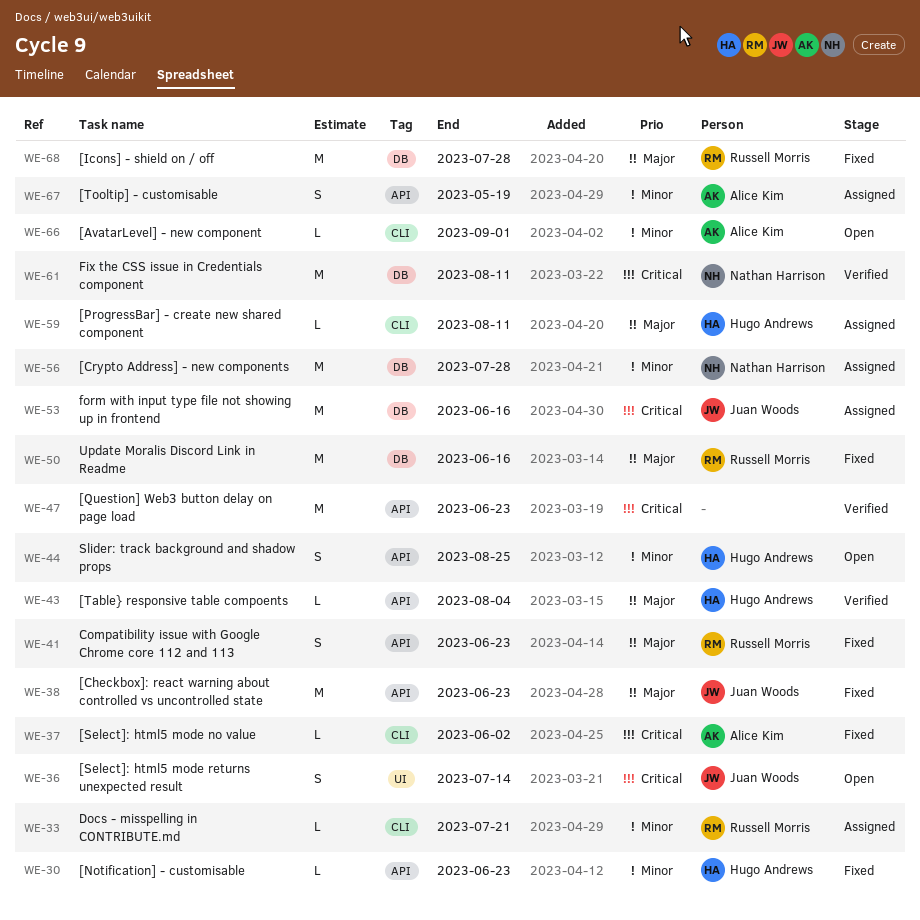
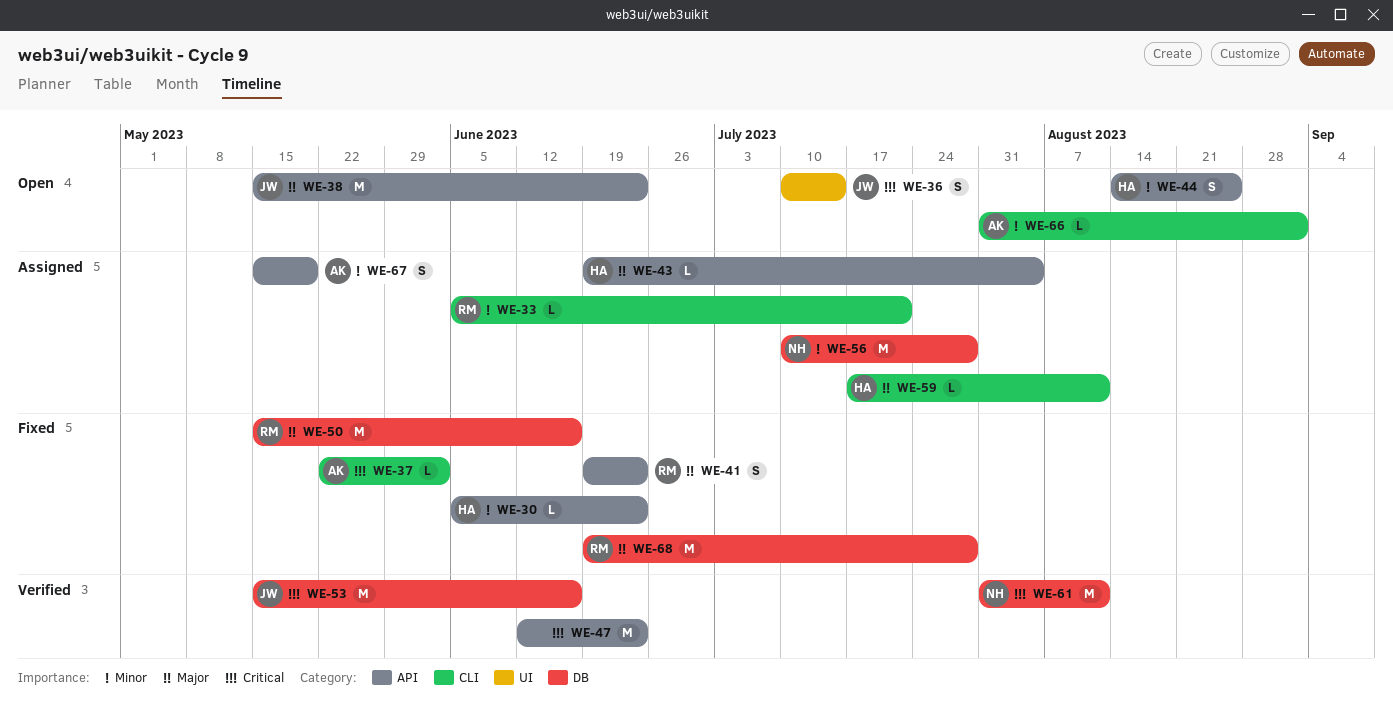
WE-38, status: Fixed -> Open
WE-43, status: Verified -> Assigned
WE-53, status: Assigned -> Verified

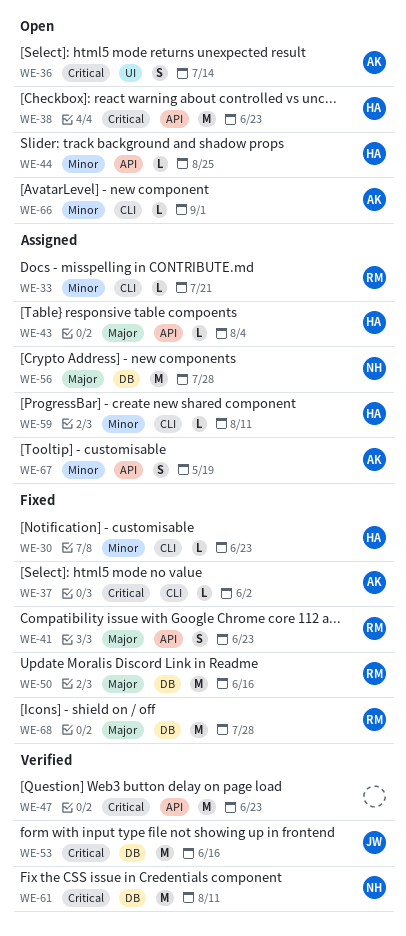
WE-30, label: API -> CLI
WE-36, owner: JW -> AK
WE-38, owner: JW -> HA
WE-38, priority: Major -> Critical
WE-44, estimate: S -> L
WE-56, priority: Minor -> Major
WE-59, priority: Major -> Minor

